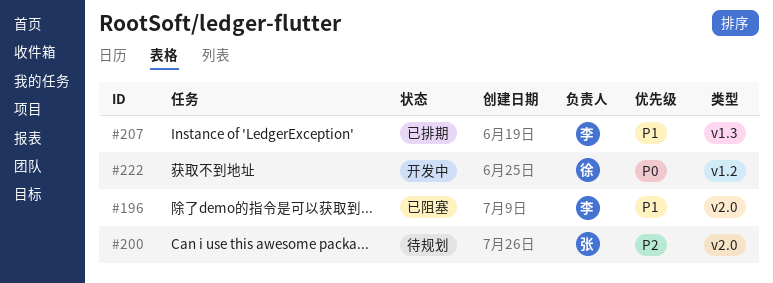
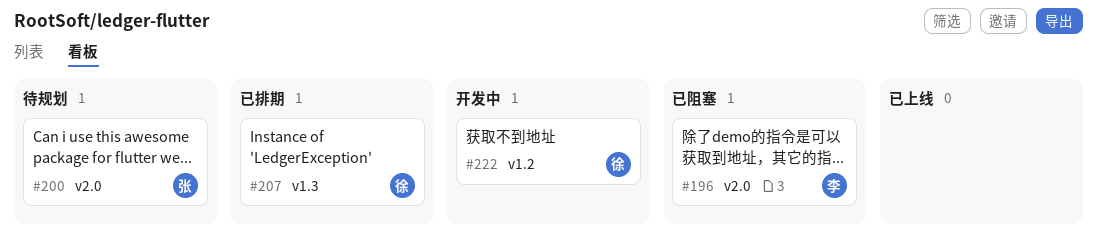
#207, owner: 李 -> 徐

